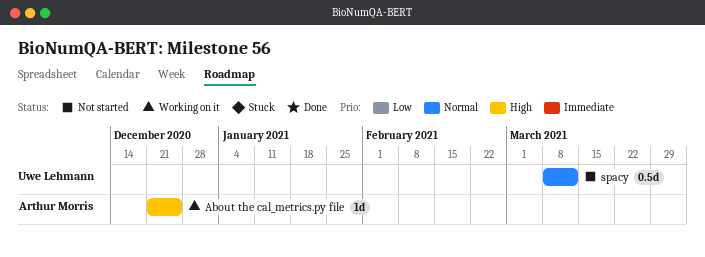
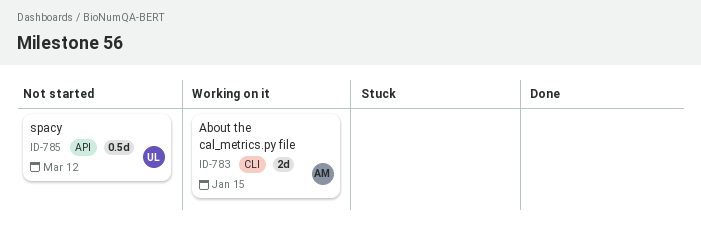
About the cal_metrics.py file, estimate: 1d -> 2d
About the cal_metrics.py file, due: Dec 25 -> Jan 15

